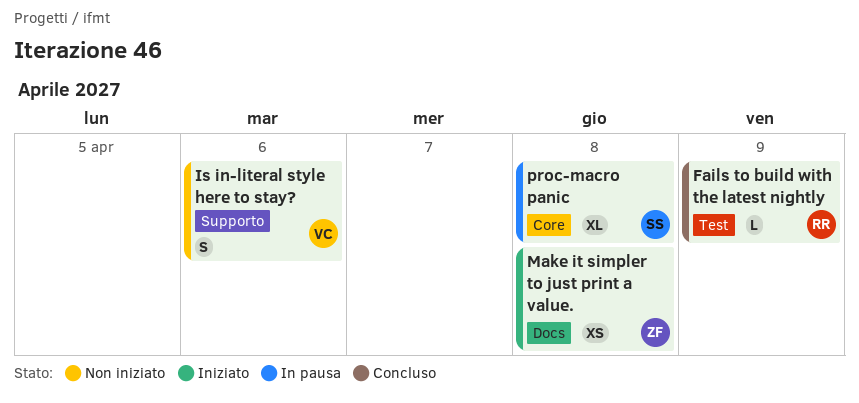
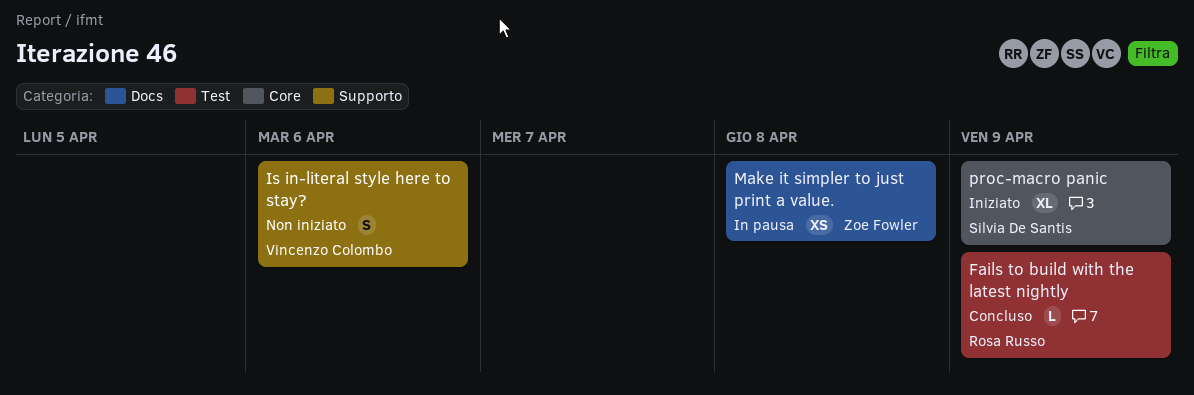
Make it simpler to just print a value., status: Iniziato -> In pausa
proc-macro panic, status: In pausa -> Iniziato
proc-macro panic, due: Apr 8 -> Apr 9

